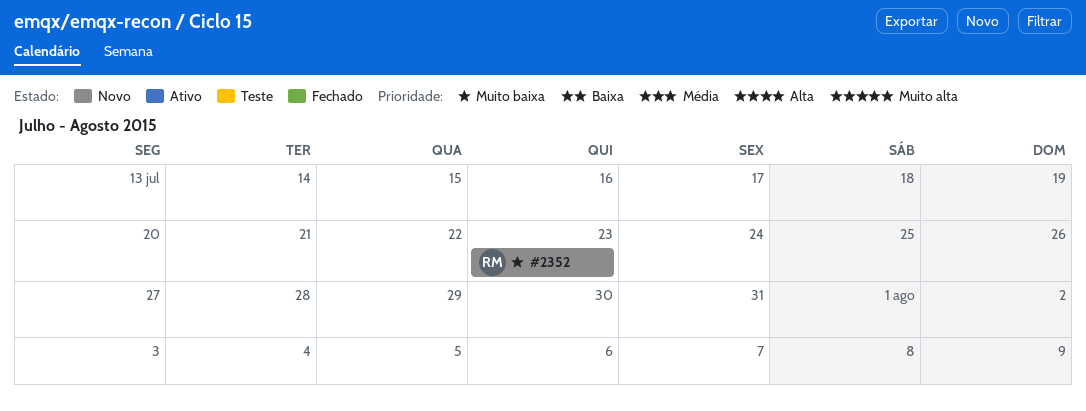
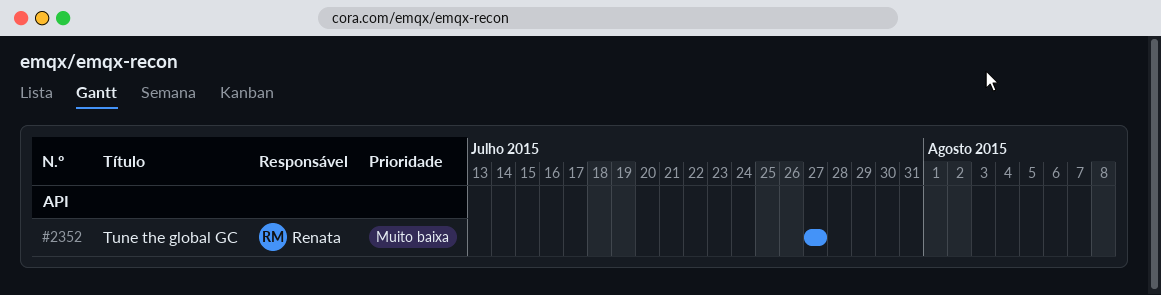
#2352, start: Jul 23 -> Jul 27
#2352, due: Jul 23 -> Jul 27

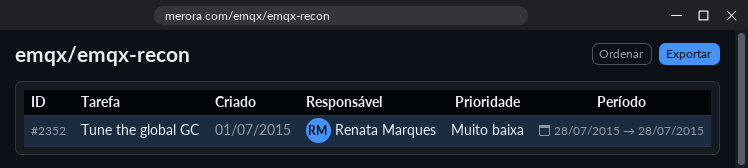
#2352, start: Jul 27 -> Jul 28
#2352, due: Jul 27 -> Jul 28

